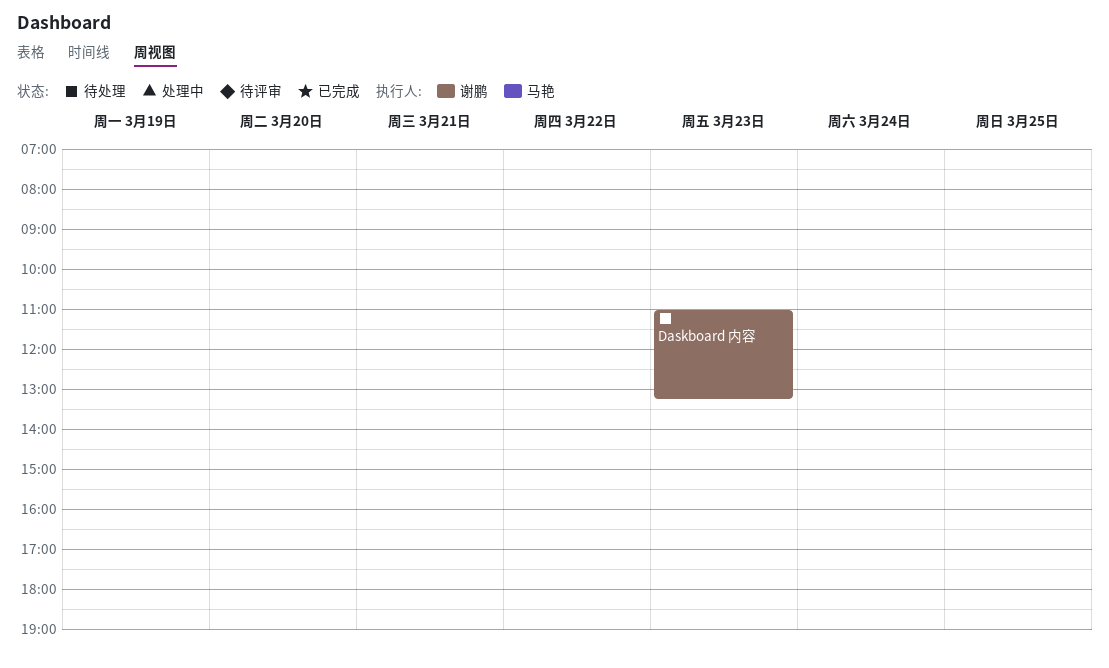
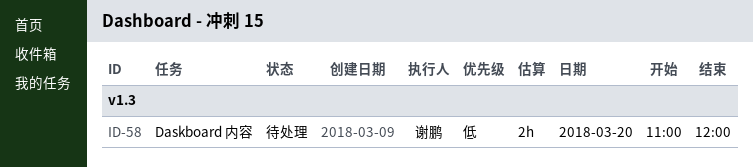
Daskboard 内容, day: Mar 23 -> Mar 20
Daskboard 内容, ends: 13:15 -> 12:00

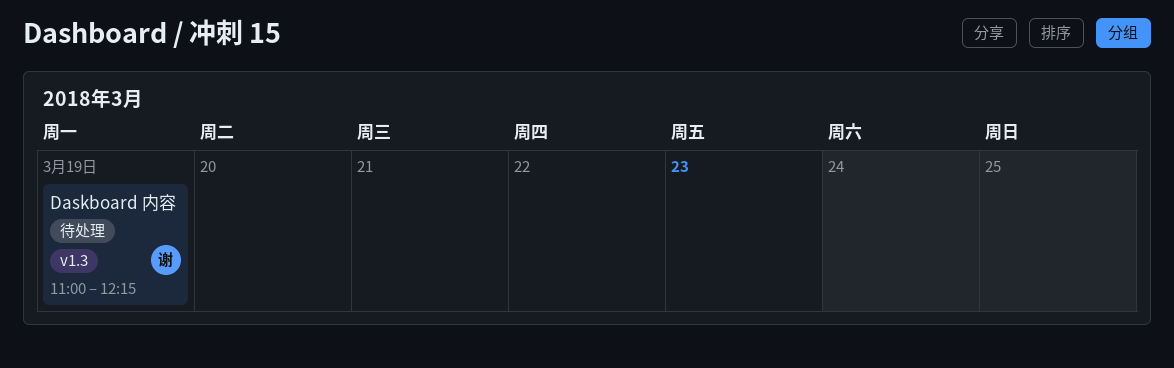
Daskboard 内容, day: Mar 20 -> Mar 19
Daskboard 内容, ends: 12:00 -> 12:15

